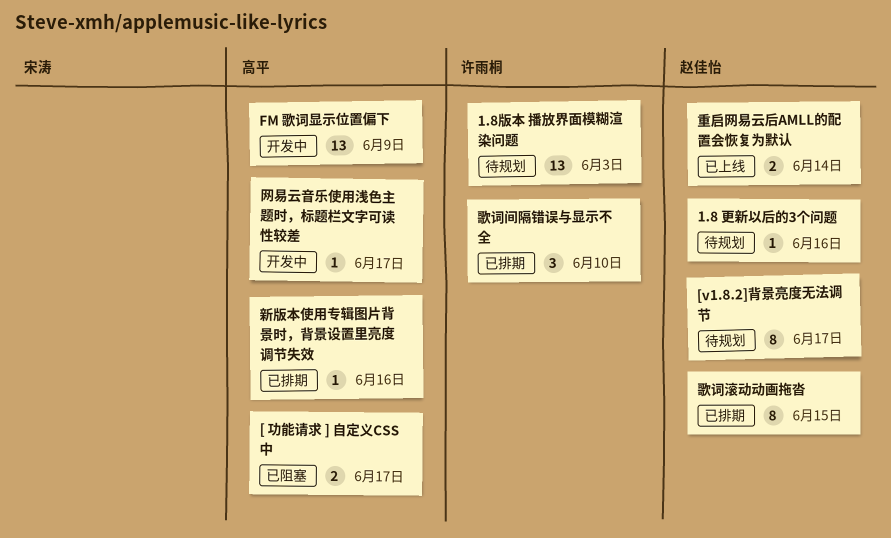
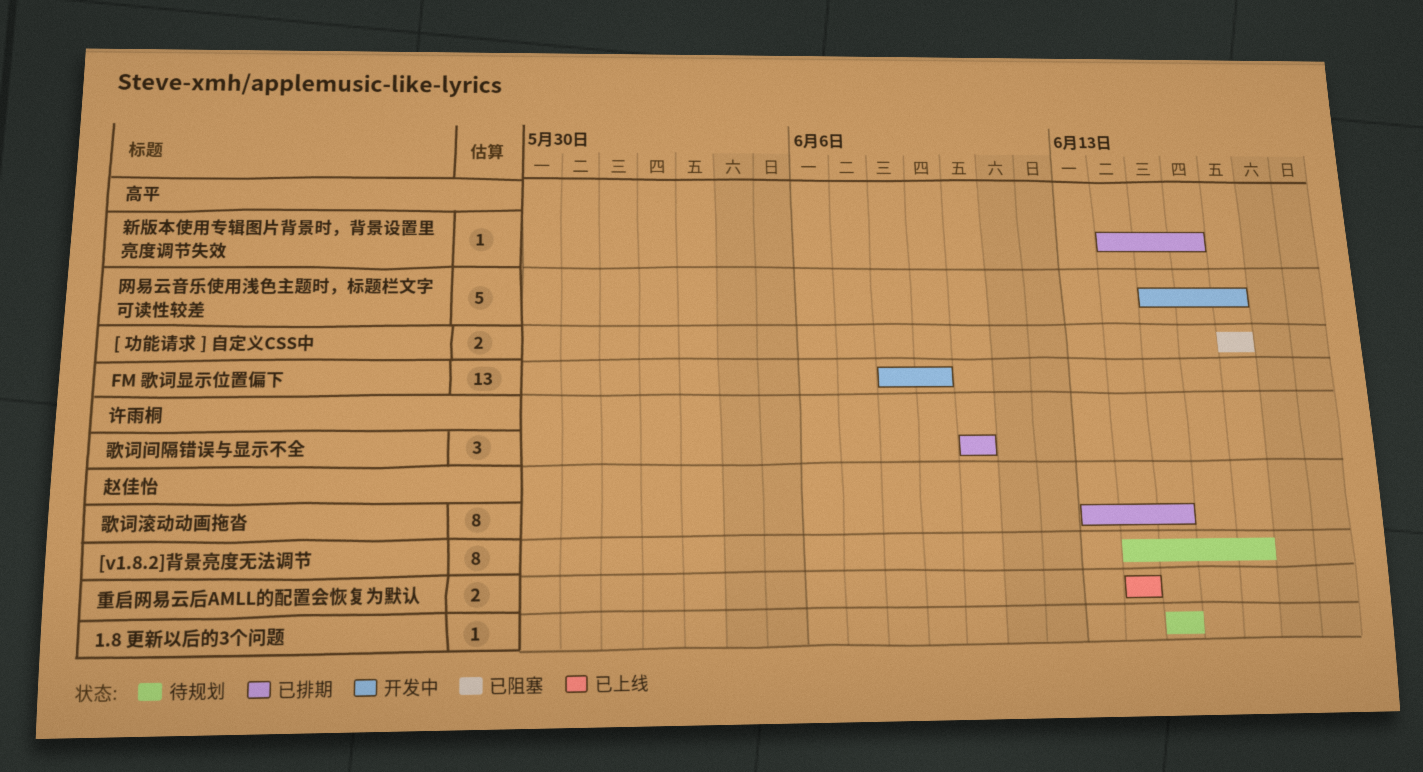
1.8 更新以后的3个问题, due: Jun 16 -> Jun 15
1.8版本 播放界面模糊渲染问题: present -> none
网易云音乐使用浅色主题时，标题栏文字可读性较差, estimate: 1 -> 5

